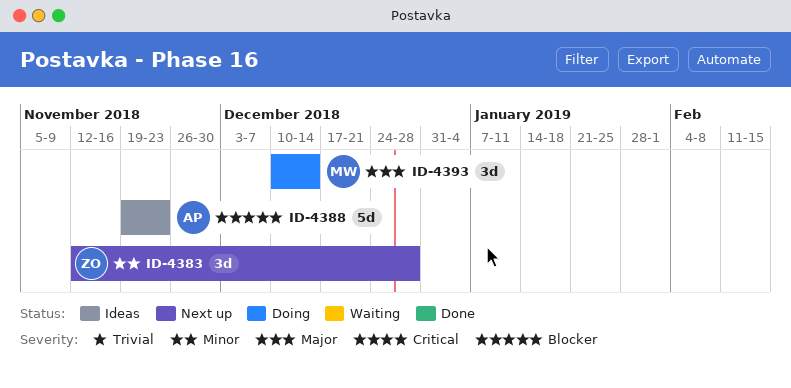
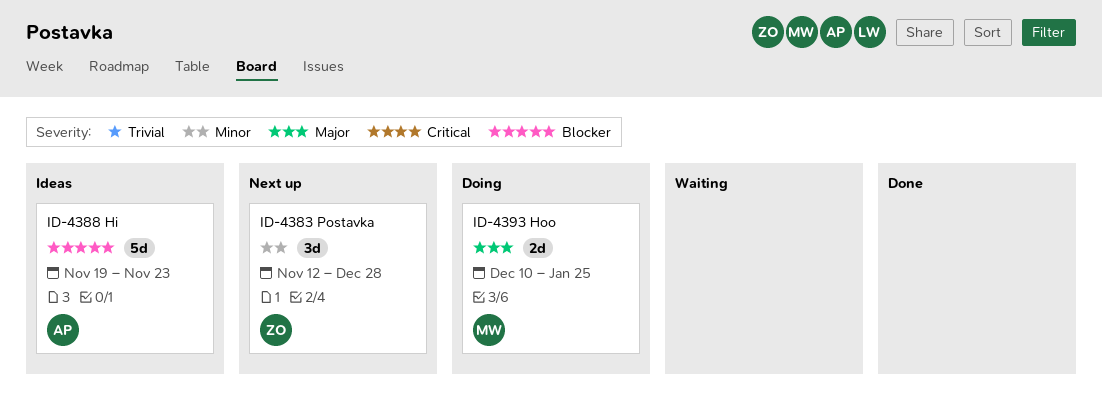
ID-4393, estimate: 3d -> 2d
ID-4393, due: Dec 14 -> Jan 25

